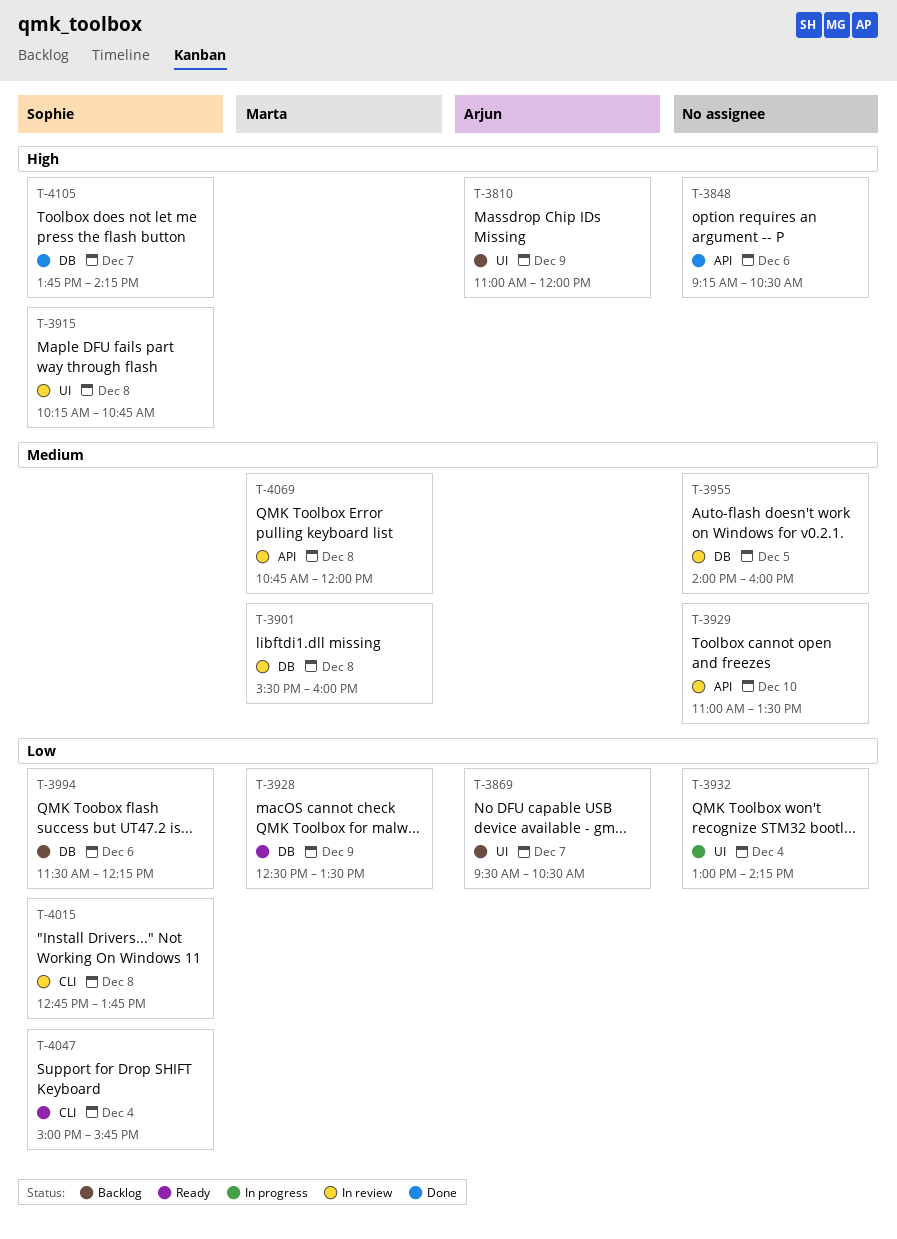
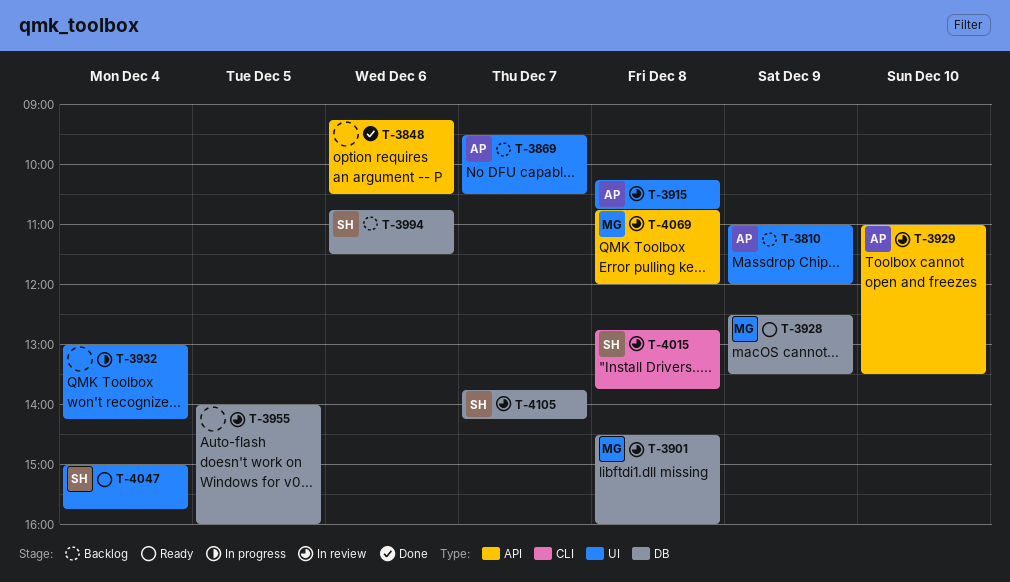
T-3901, begins: 15:30 -> 14:30
T-3915, owner: Sophie -> Arjun
T-3929, owner: none -> Arjun
T-3994, begins: 11:30 -> 10:45
T-3994, ends: 12:15 -> 11:30
T-4047, label: CLI -> UI
T-4105, status: Done -> In review

